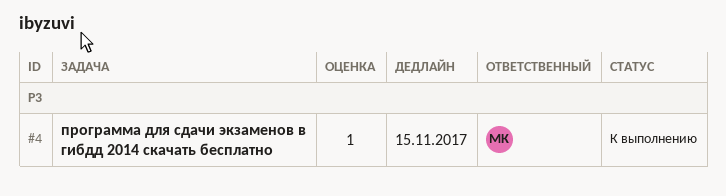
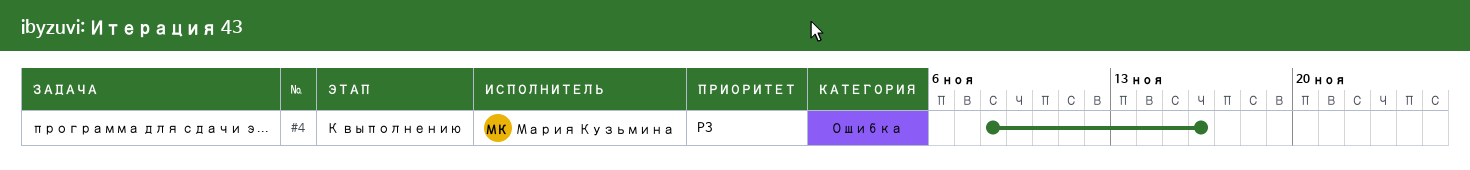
#4, due: Nov 15 -> Nov 16

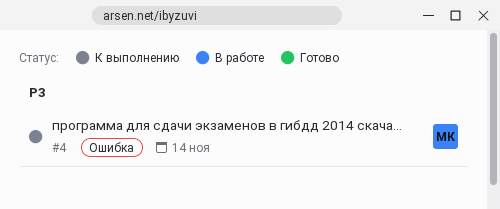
#4, due: Nov 16 -> Nov 14

